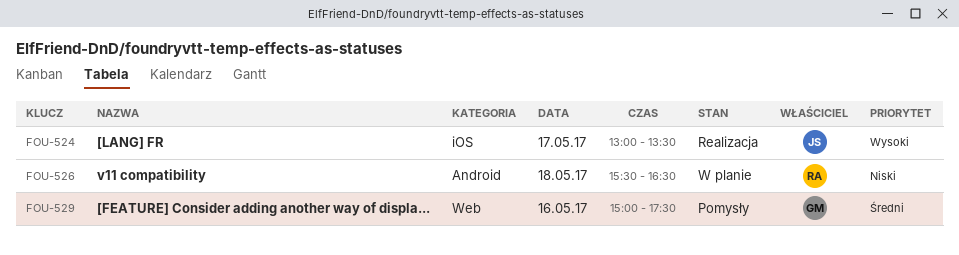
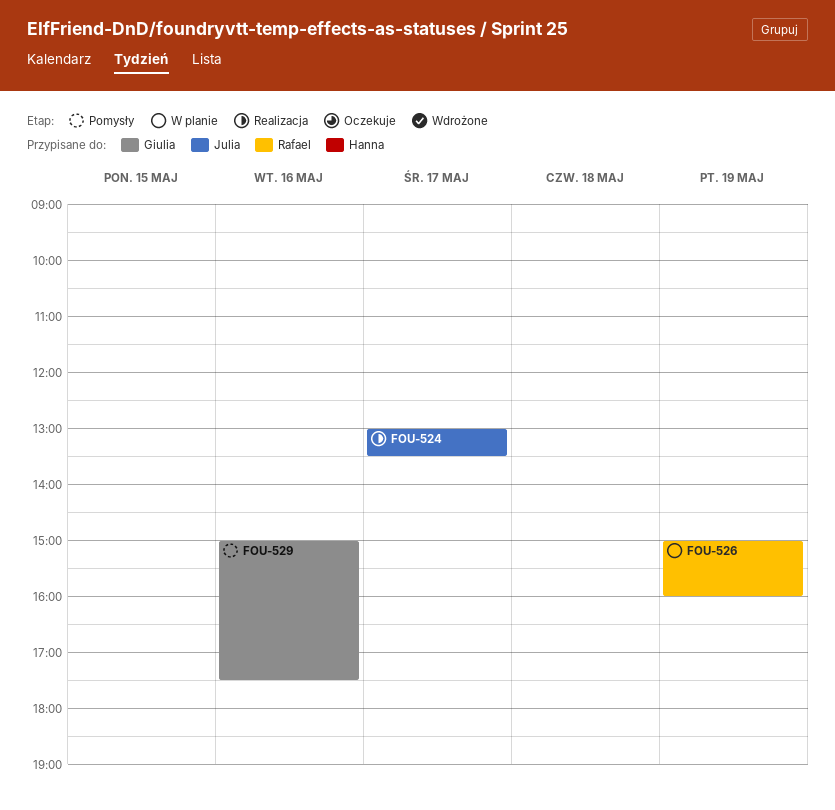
FOU-526, day: May 18 -> May 19
FOU-526, begins: 15:30 -> 15:00
FOU-526, ends: 16:30 -> 16:00

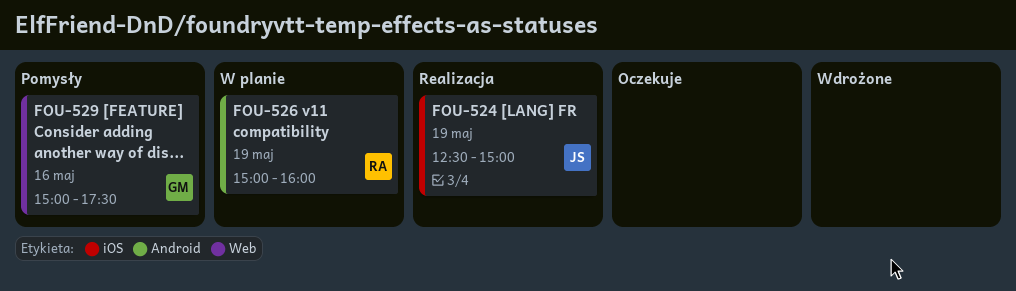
FOU-524, day: May 17 -> May 19
FOU-524, begins: 13:00 -> 12:30
FOU-524, ends: 13:30 -> 15:00

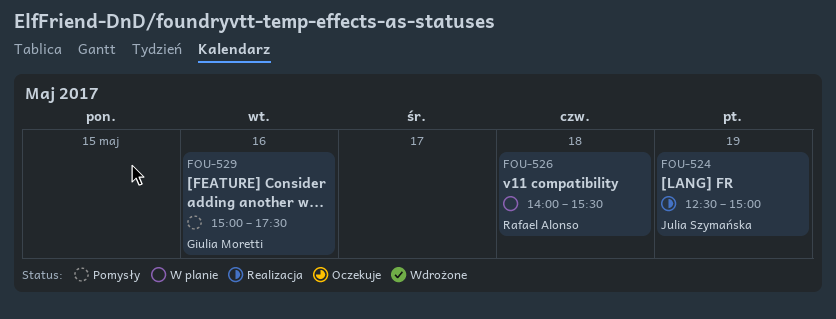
FOU-526, day: May 19 -> May 18
FOU-526, begins: 15:00 -> 14:00
FOU-526, ends: 16:00 -> 15:30

